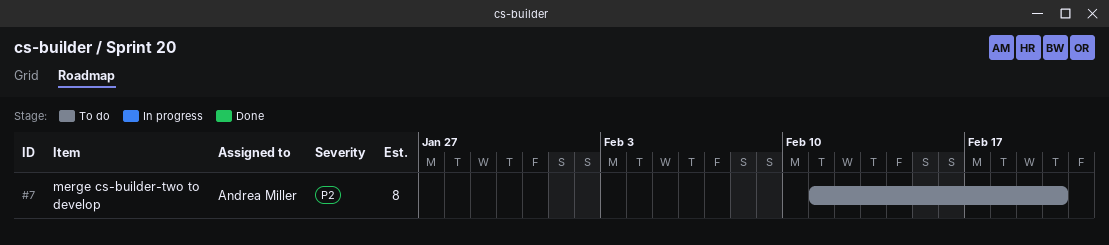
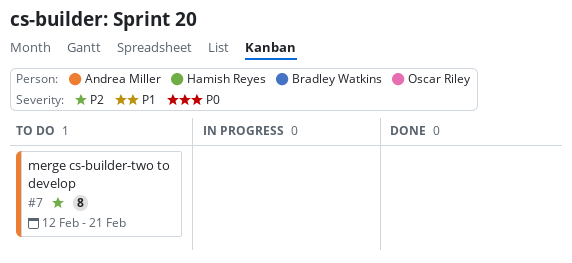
#7, start: Feb 11 -> Feb 12
#7, due: Feb 20 -> Feb 21

